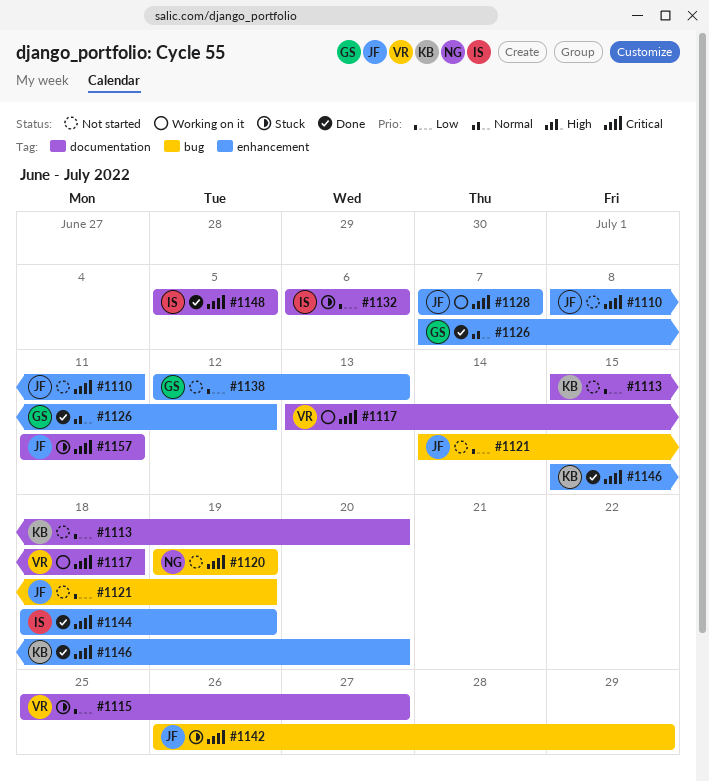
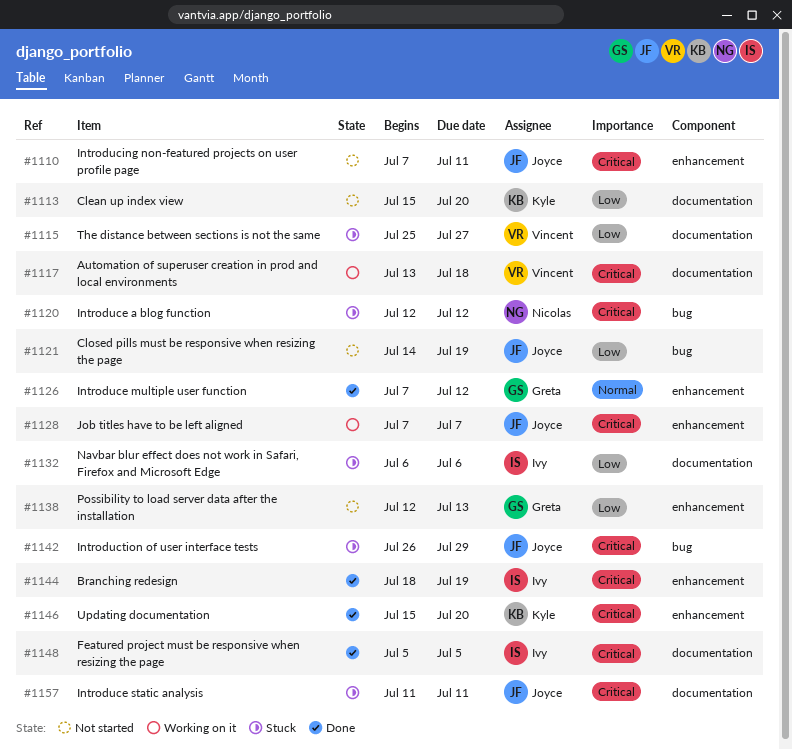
#1110, start: Jul 8 -> Jul 7
#1120, status: Not started -> Stuck
#1120, start: Jul 19 -> Jul 12
#1120, due: Jul 19 -> Jul 12

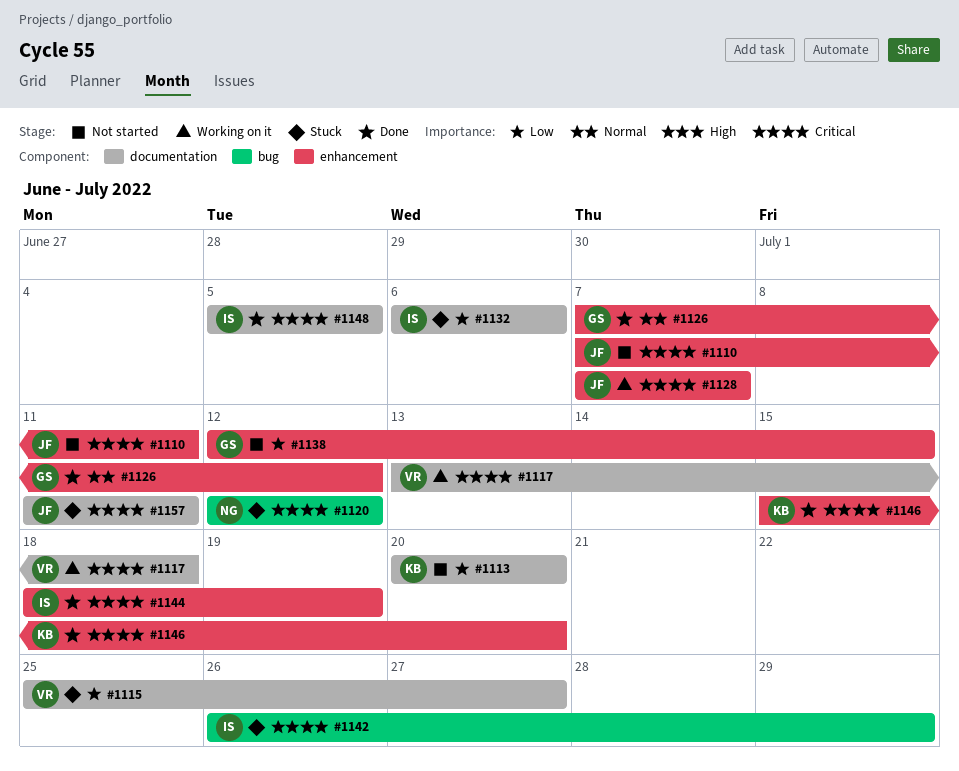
#1113, start: Jul 15 -> Jul 20
#1121: present -> none
#1138, due: Jul 13 -> Jul 15
#1142, owner: Joyce -> Ivy

